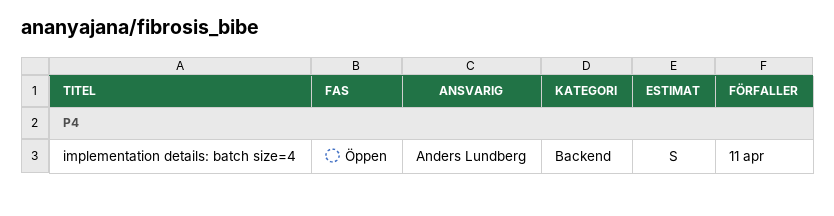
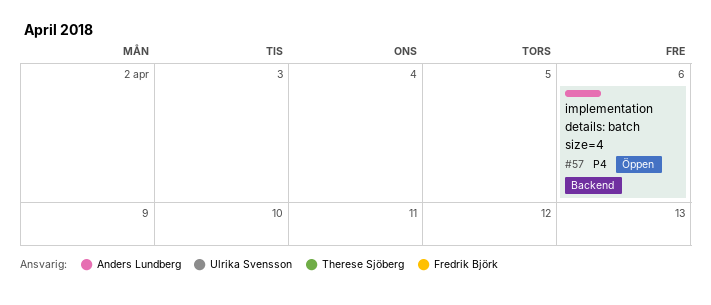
implementation details: batch size=4, due: Apr 11 -> Apr 6

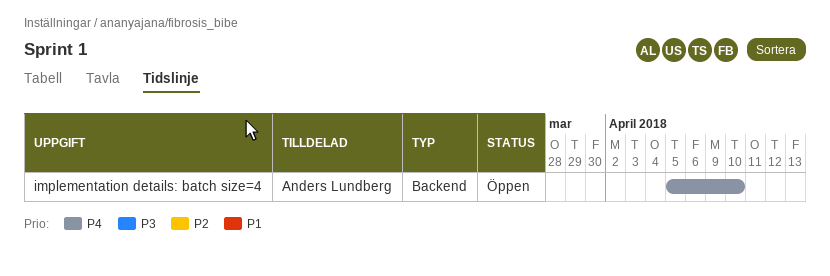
implementation details: batch size=4, due: Apr 6 -> Apr 10

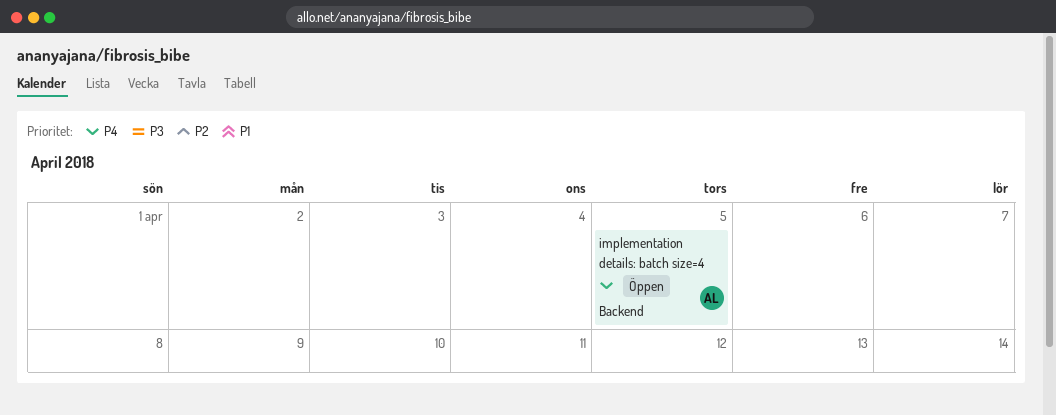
implementation details: batch size=4, due: Apr 10 -> Apr 5

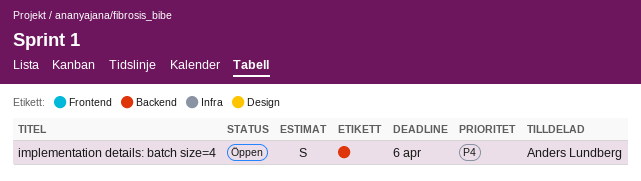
implementation details: batch size=4, due: Apr 5 -> Apr 6

